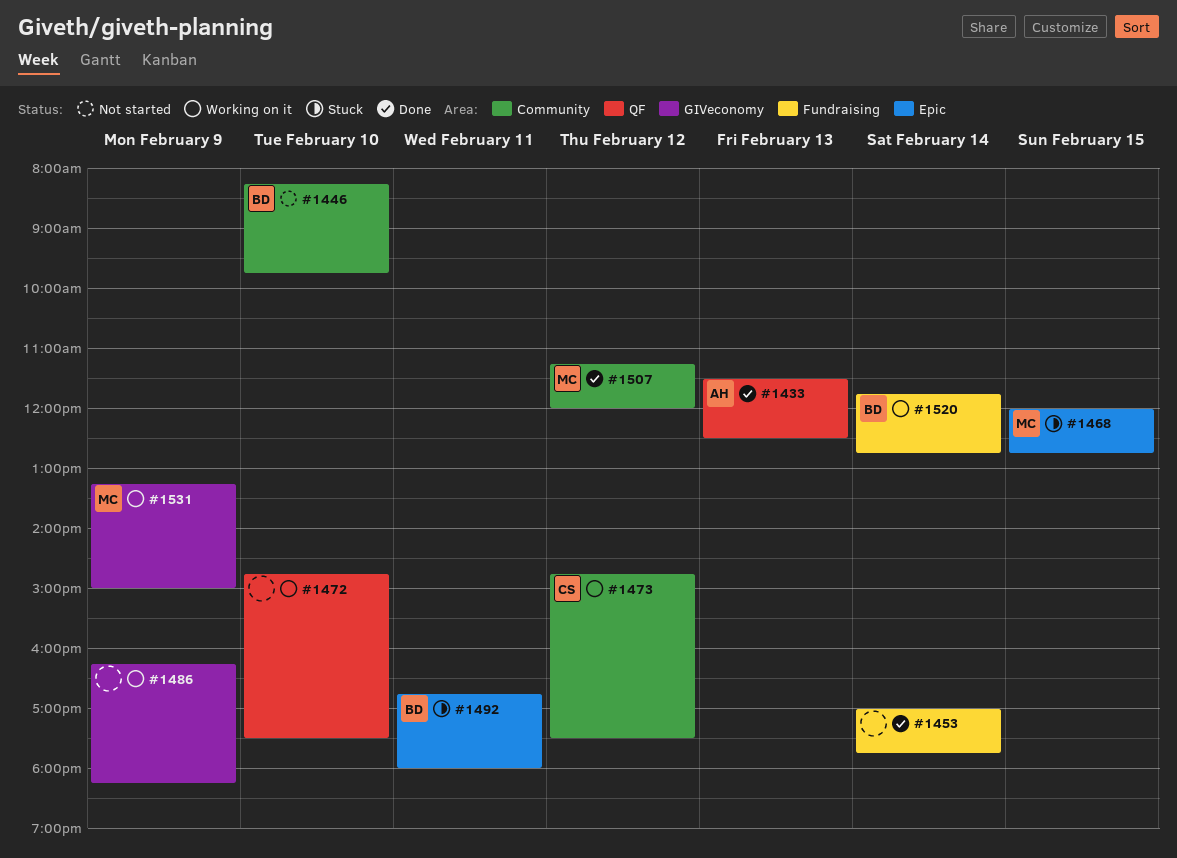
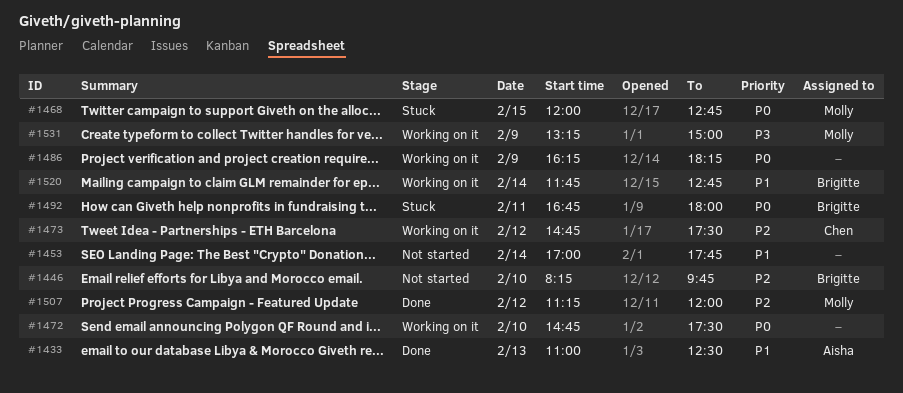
#1433, begins: 11:30 -> 11:00
#1453, status: Done -> Not started

